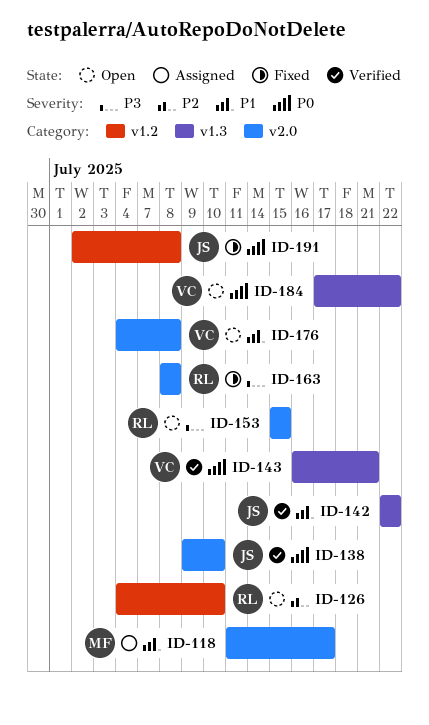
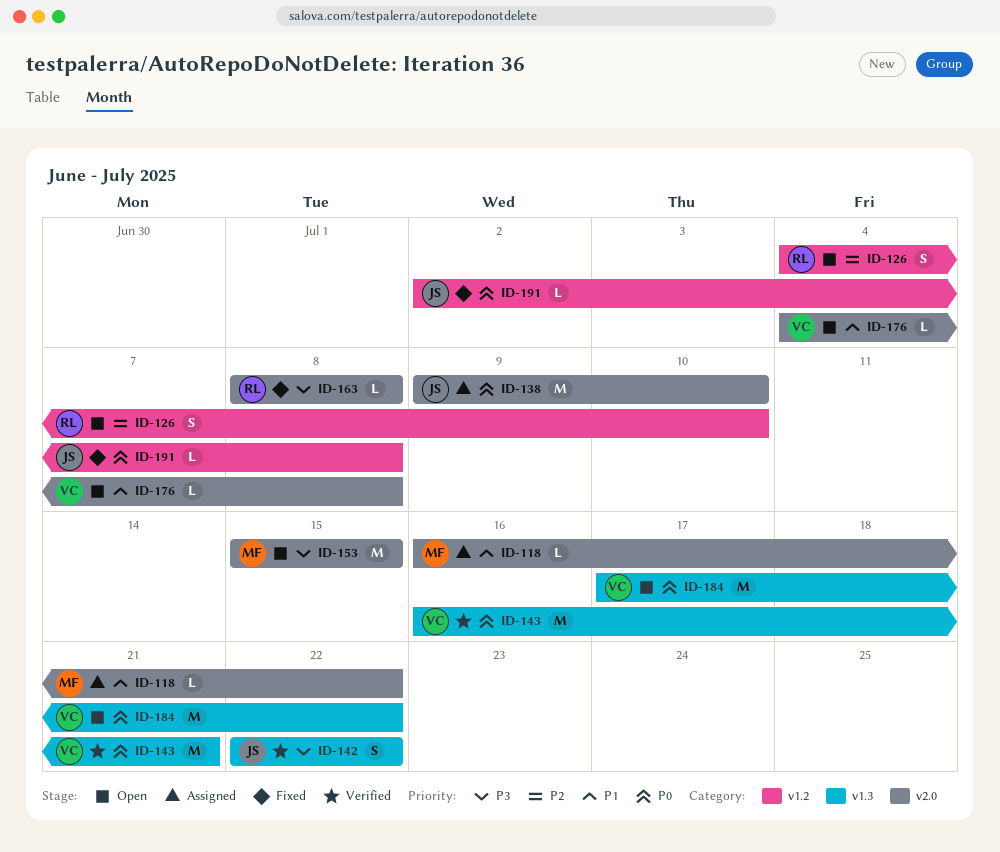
ID-118, start: Jul 11 -> Jul 16
ID-118, due: Jul 17 -> Jul 22
ID-138, status: Verified -> Assigned
ID-142, priority: P1 -> P3
ID-153, owner: RL -> MF

